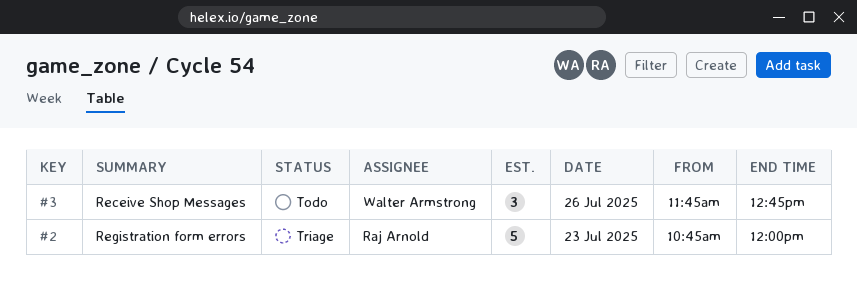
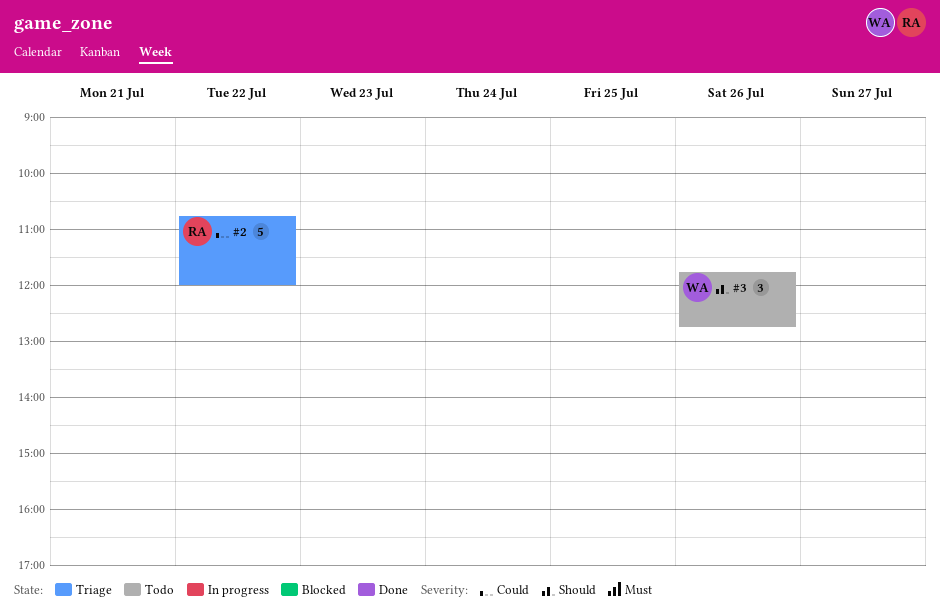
#2, day: Jul 23 -> Jul 22

